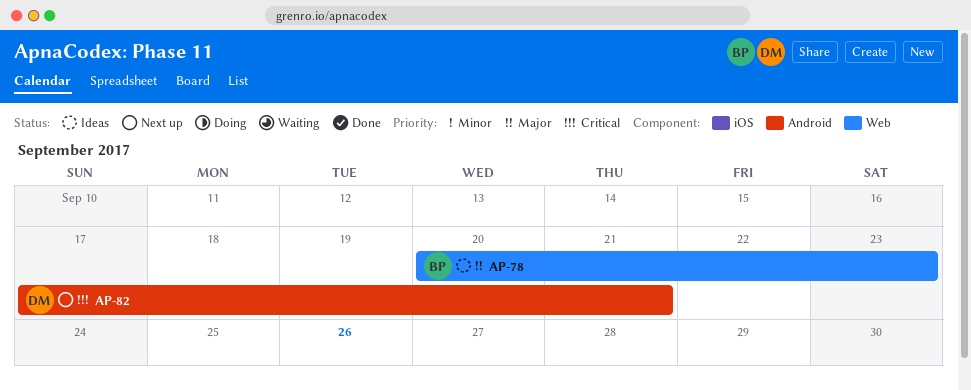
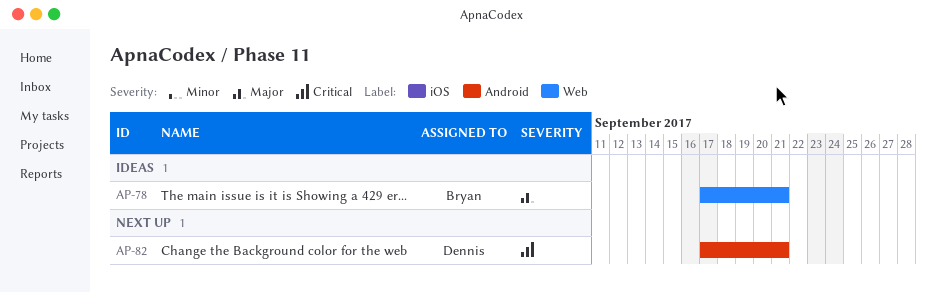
AP-78, start: Sep 20 -> Sep 17
AP-78, due: Sep 23 -> Sep 21

